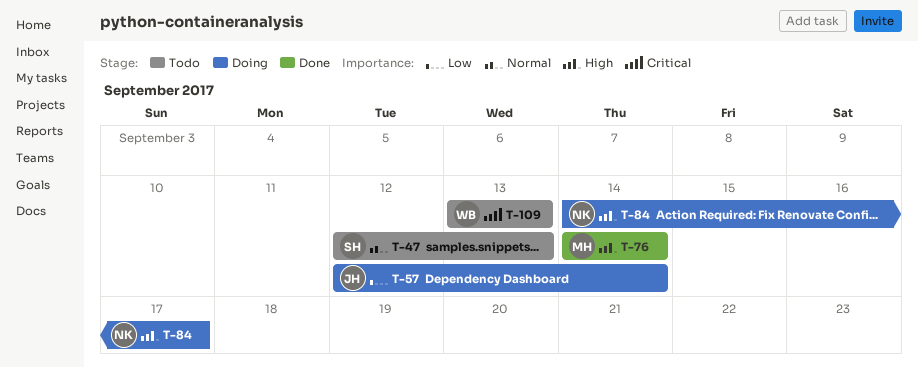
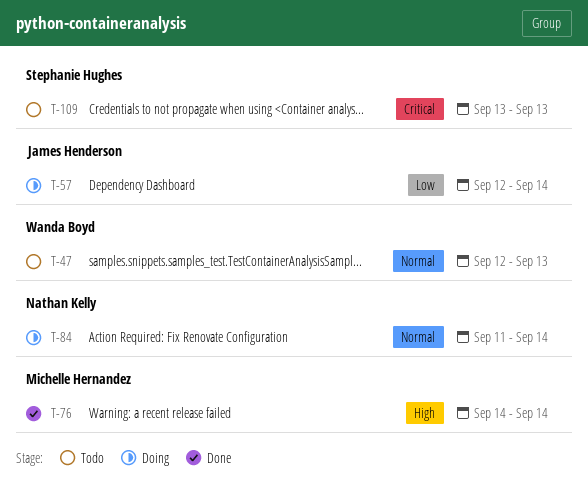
T-47, owner: Stephanie Hughes -> Wanda Boyd
T-84, priority: High -> Normal
T-84, start: Sep 14 -> Sep 11
T-84, due: Sep 17 -> Sep 14
T-109, owner: Wanda Boyd -> Stephanie Hughes

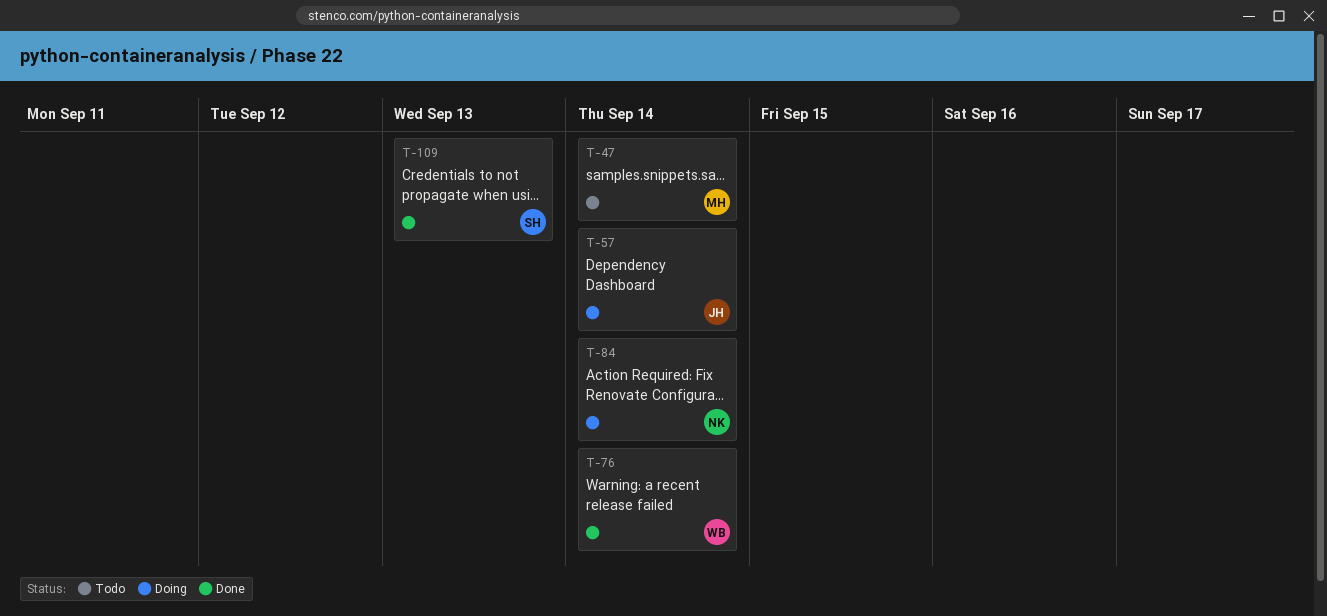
T-47, owner: Wanda Boyd -> Michelle Hernandez
T-47, due: Sep 13 -> Sep 14
T-76, owner: Michelle Hernandez -> Wanda Boyd
T-109, status: Todo -> Done

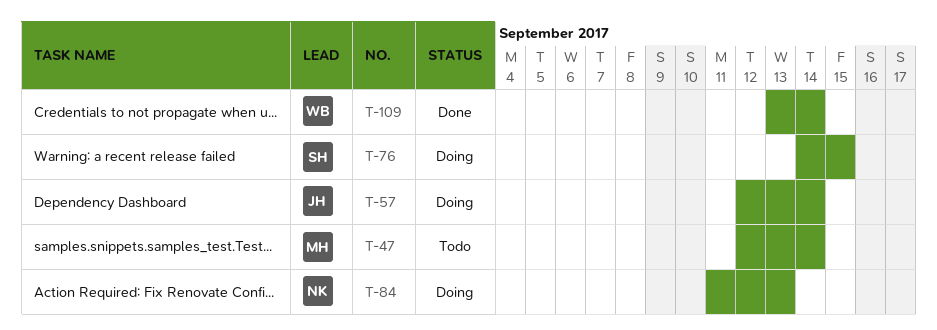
T-76, status: Done -> Doing
T-76, owner: WB -> SH
T-76, due: Sep 14 -> Sep 15
T-84, due: Sep 14 -> Sep 13
T-109, owner: SH -> WB
T-109, due: Sep 13 -> Sep 14

